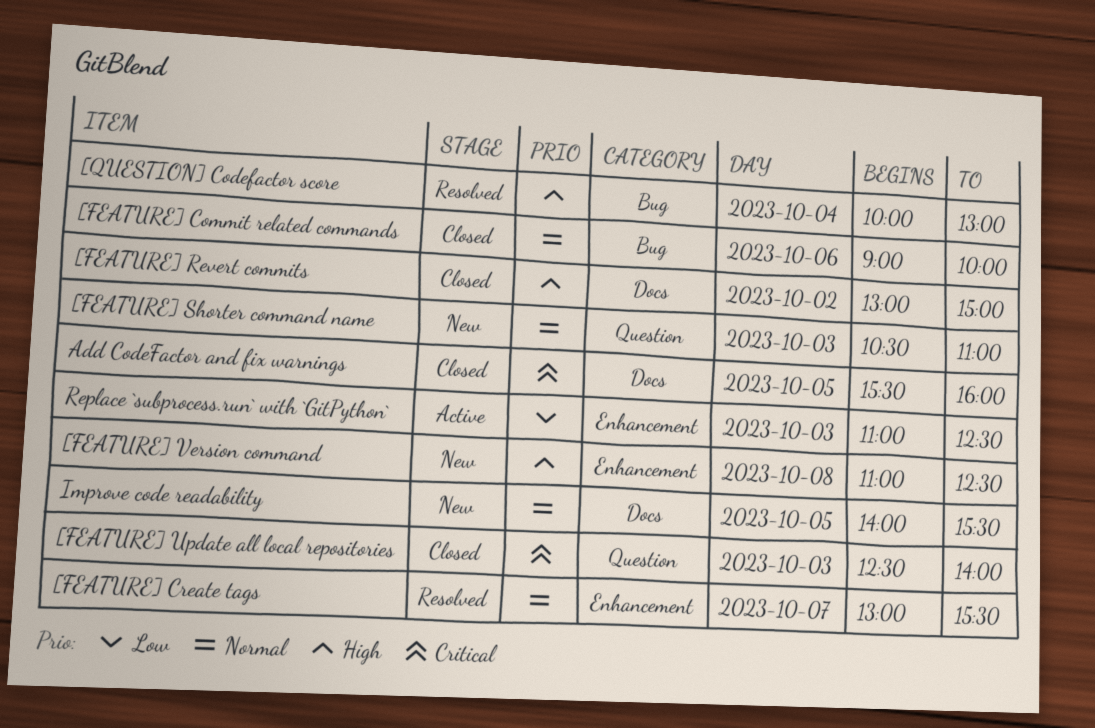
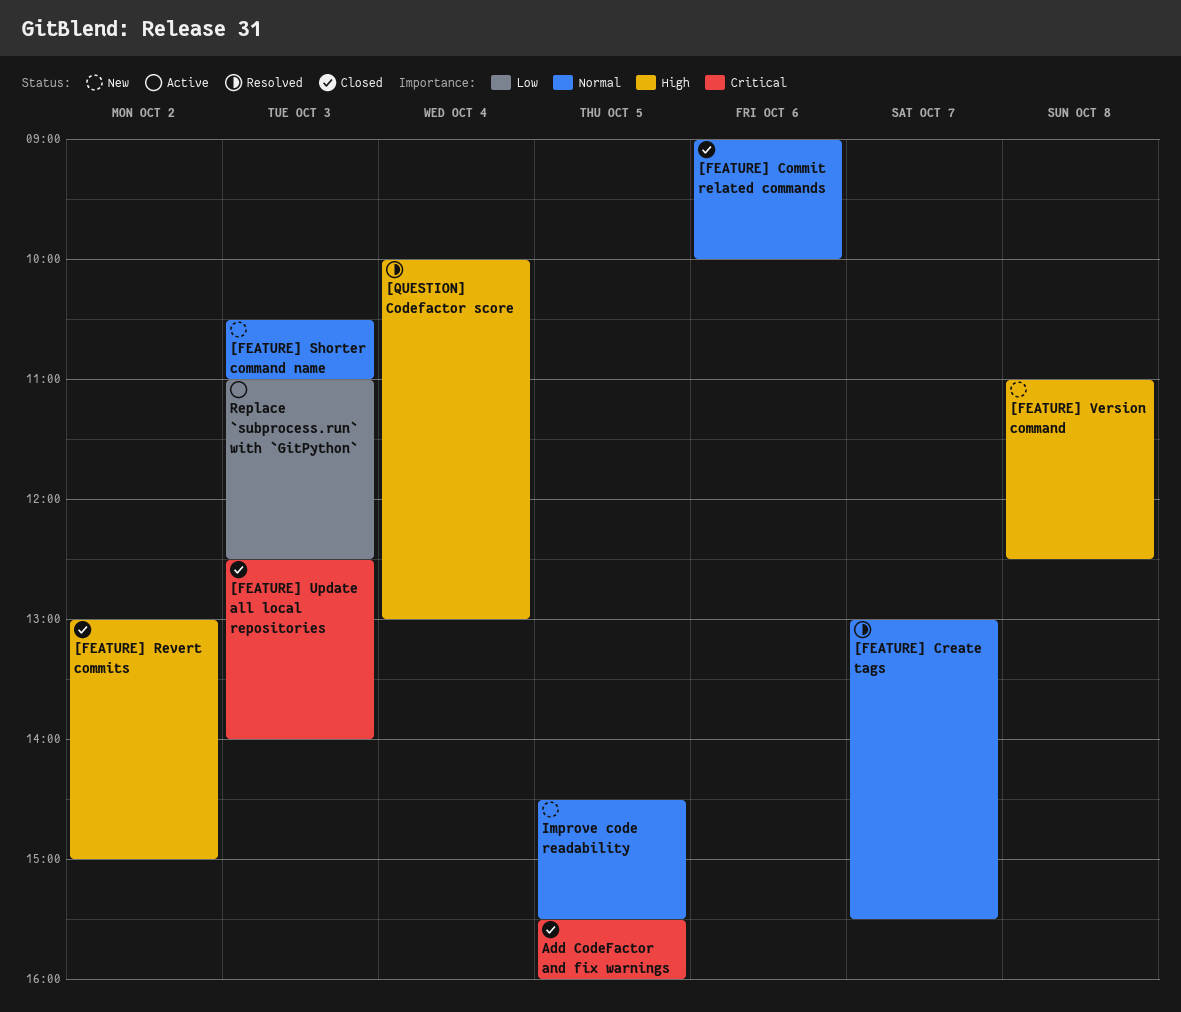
Improve code readability, begins: 14:00 -> 14:30

